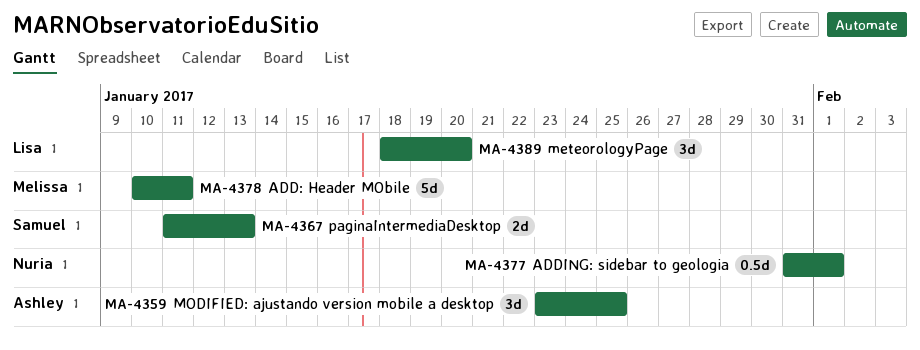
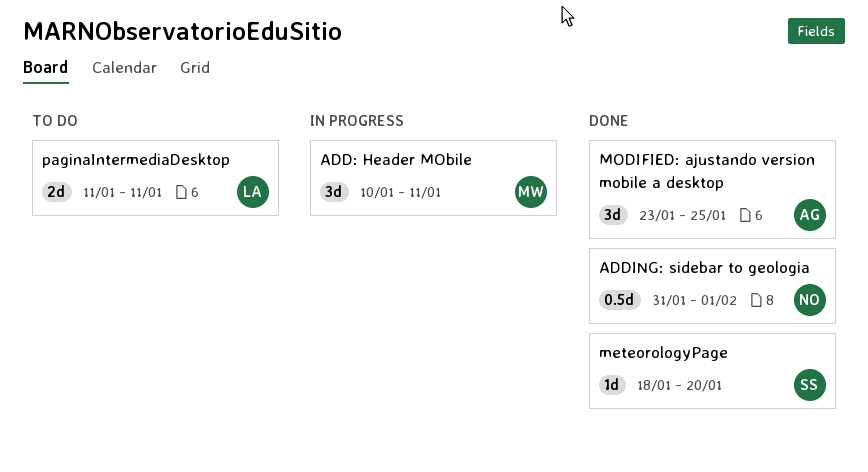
ADD: Header MObile, estimate: 5d -> 3d
meteorologyPage, owner: Lisa -> Samuel
meteorologyPage, estimate: 3d -> 1d
paginaIntermediaDesktop, owner: Samuel -> Lisa
paginaIntermediaDesktop, due: Jan 13 -> Jan 11

